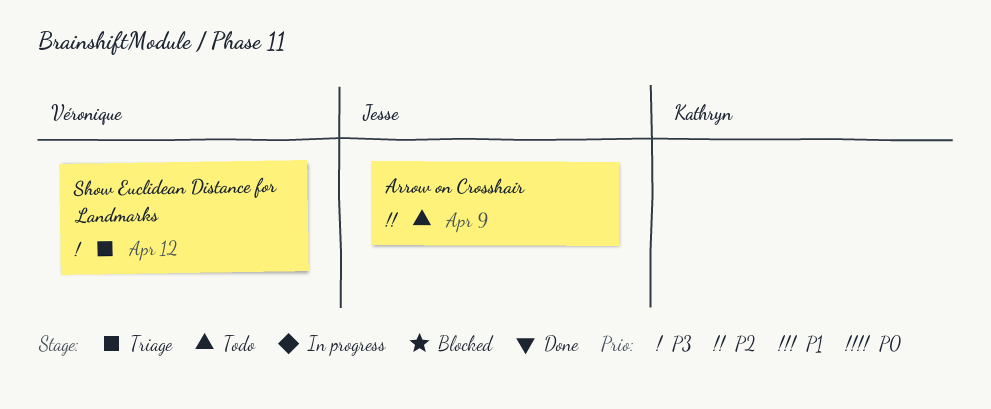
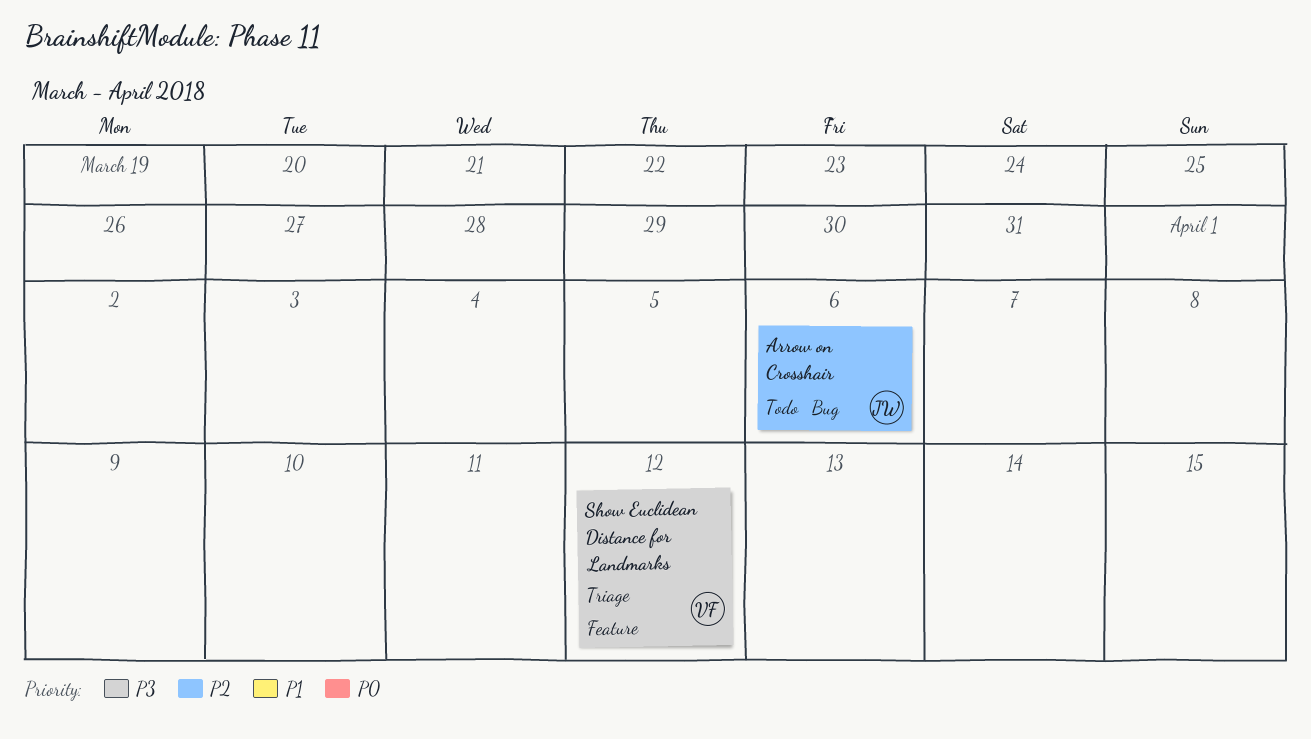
Arrow on Crosshair, due: Apr 9 -> Apr 6

